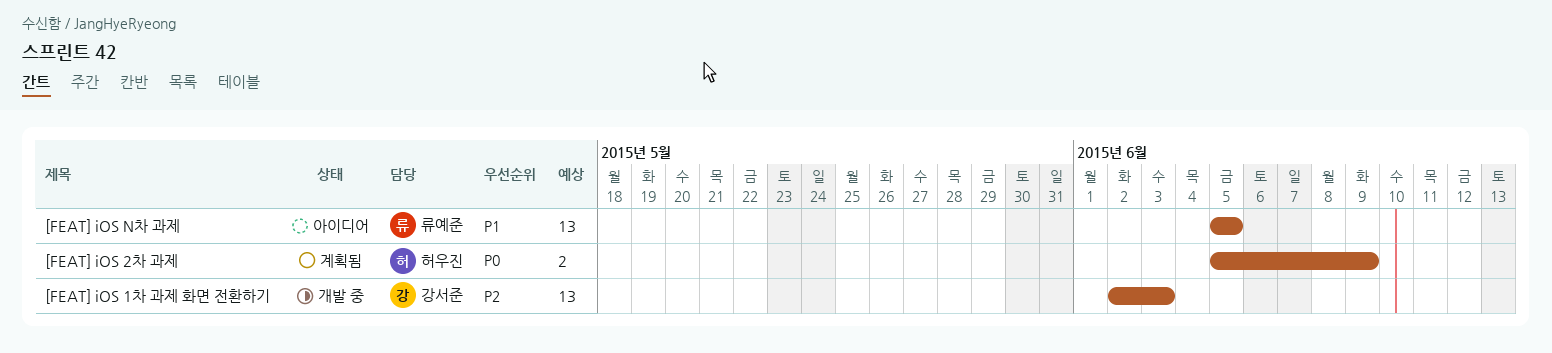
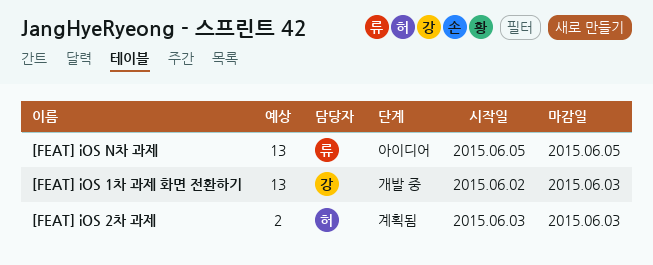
[FEAT] iOS 2차 과제, start: Jun 5 -> Jun 3
[FEAT] iOS 2차 과제, due: Jun 9 -> Jun 3

